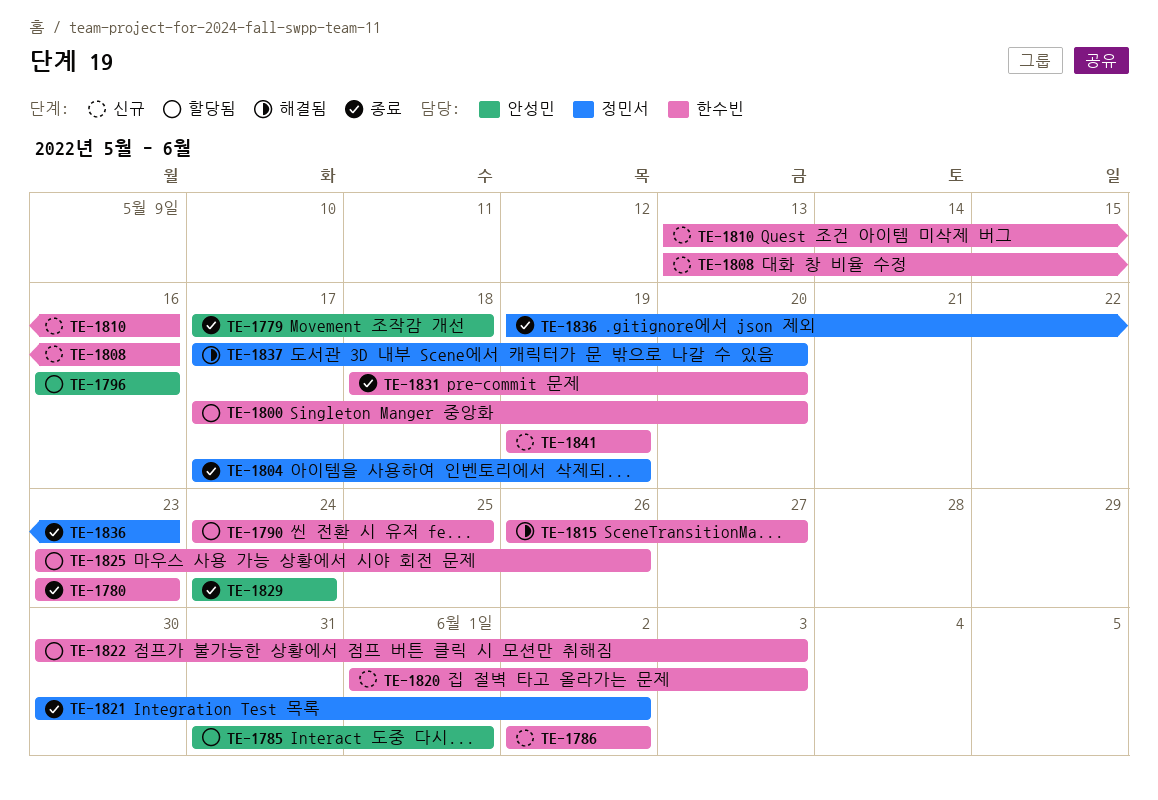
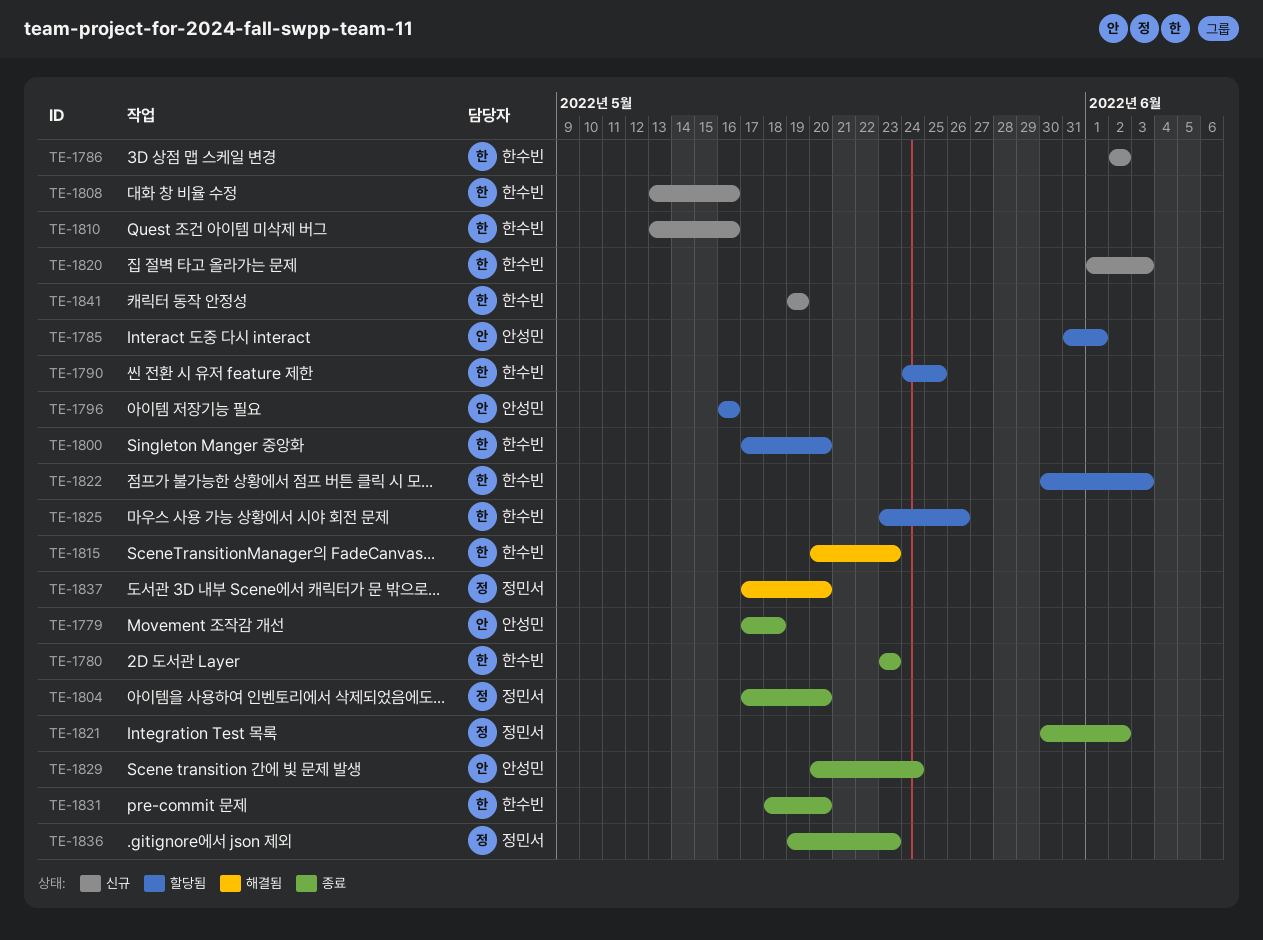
TE-1804, due: May 19 -> May 20
TE-1815, start: May 26 -> May 20
TE-1815, due: May 27 -> May 23
TE-1829, start: May 24 -> May 20

